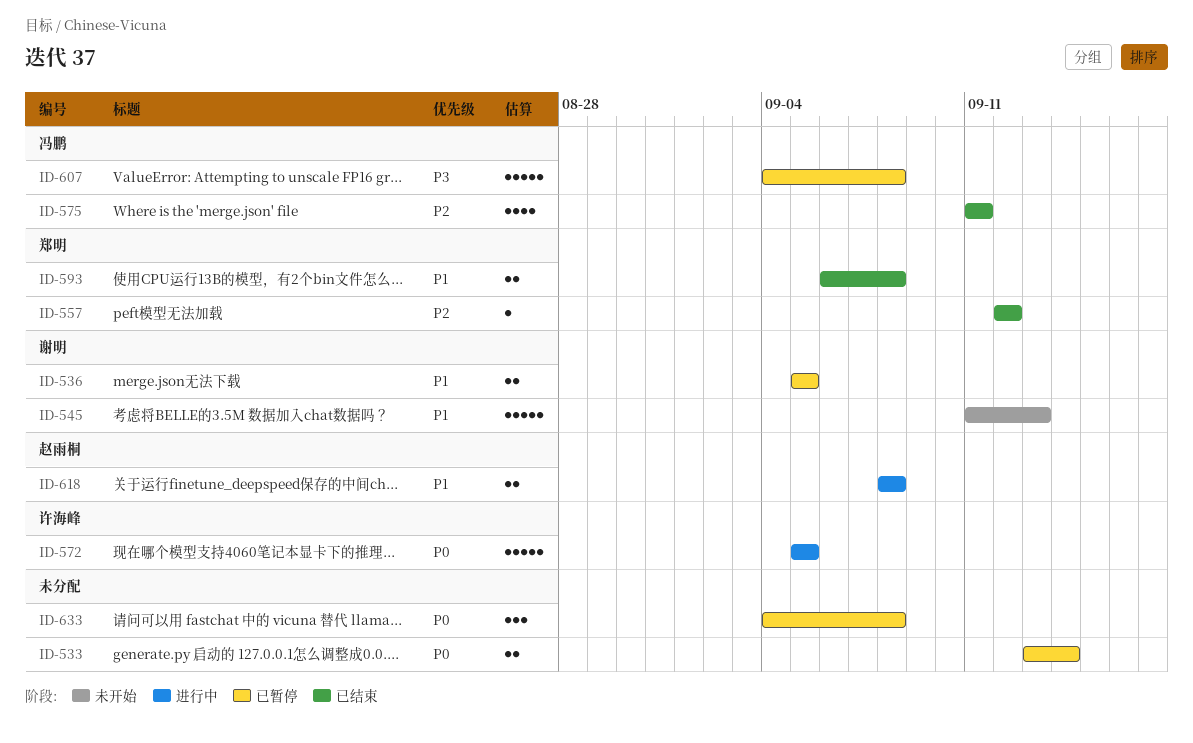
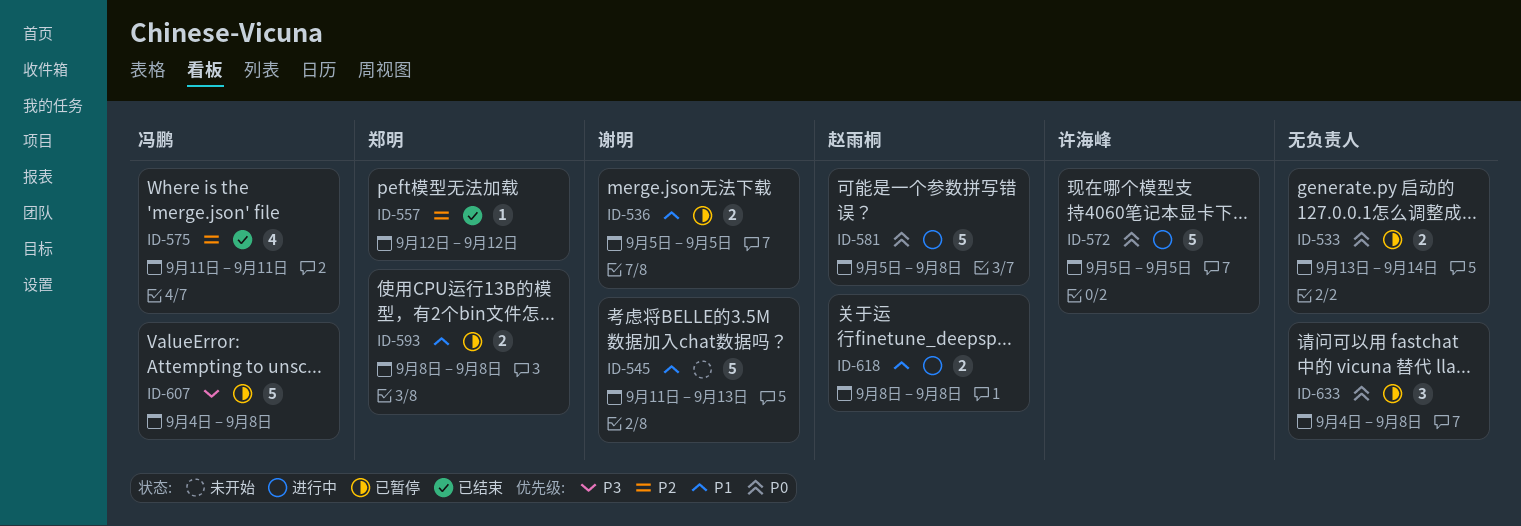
ID-581: none -> present
ID-593, status: 已结束 -> 已暂停
ID-593, start: Sep 6 -> Sep 8

